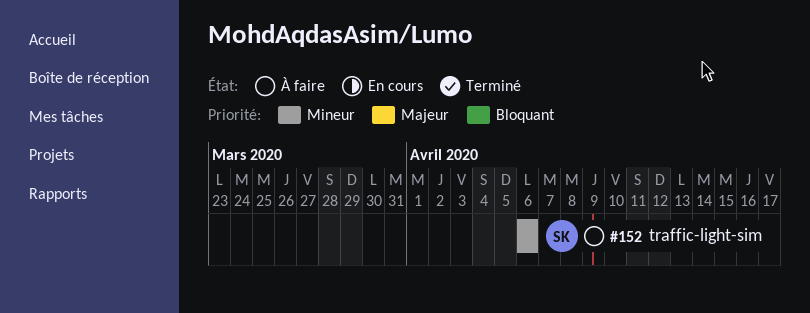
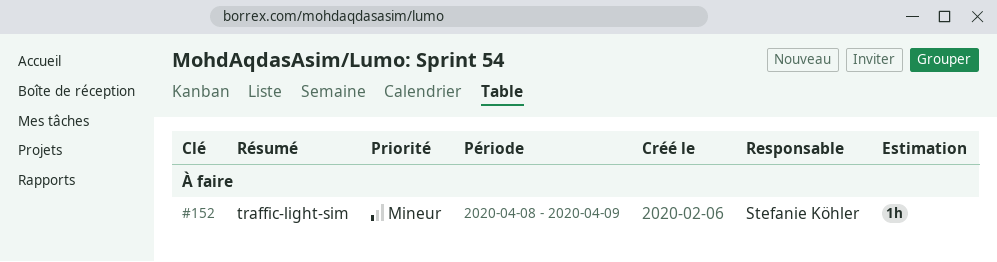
#152, start: Apr 6 -> Apr 8
#152, due: Apr 6 -> Apr 9

